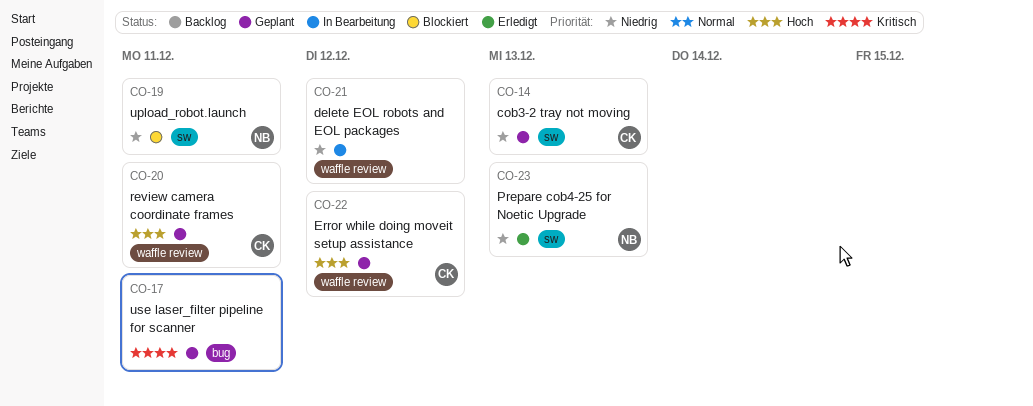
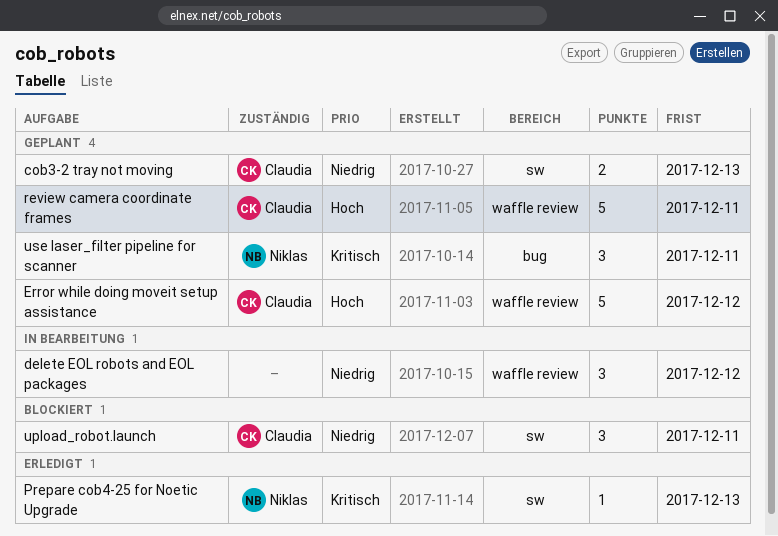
Prepare cob4-25 for Noetic Upgrade, priority: Niedrig -> Kritisch
upload_robot.launch, owner: Niklas -> Claudia
use laser_filter pipeline for scanner, owner: none -> Niklas

